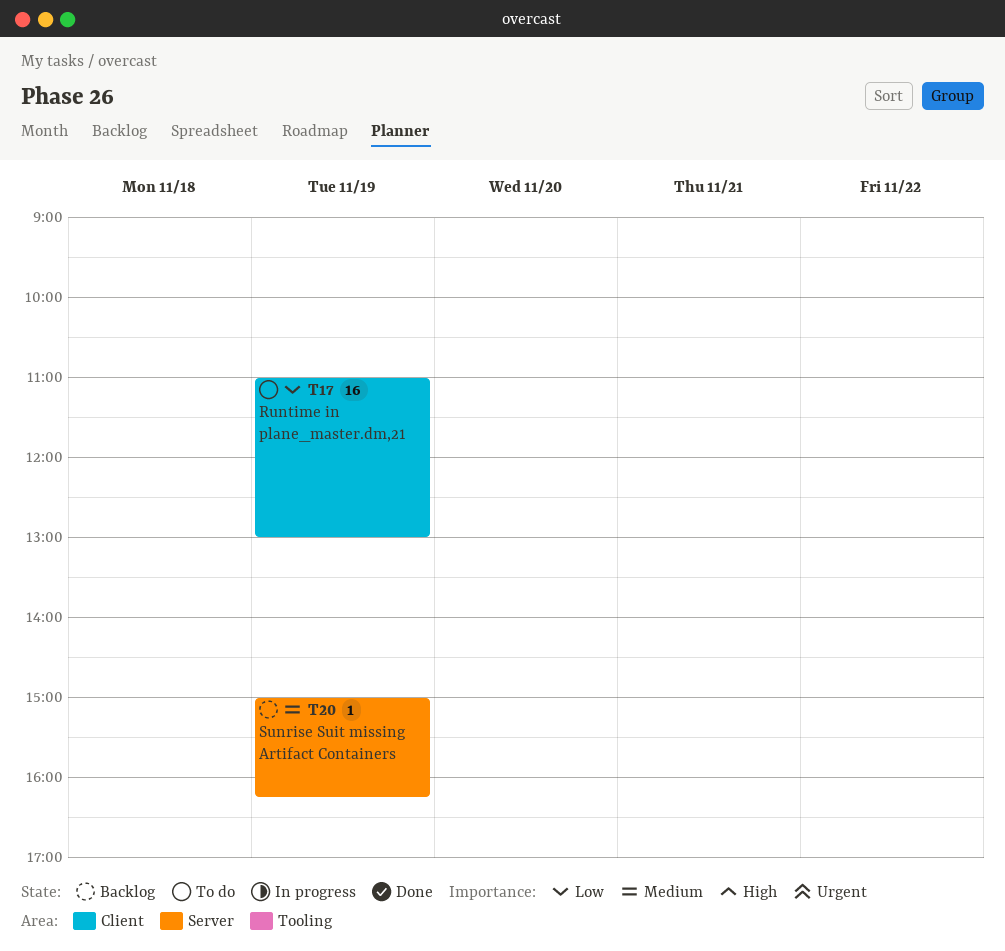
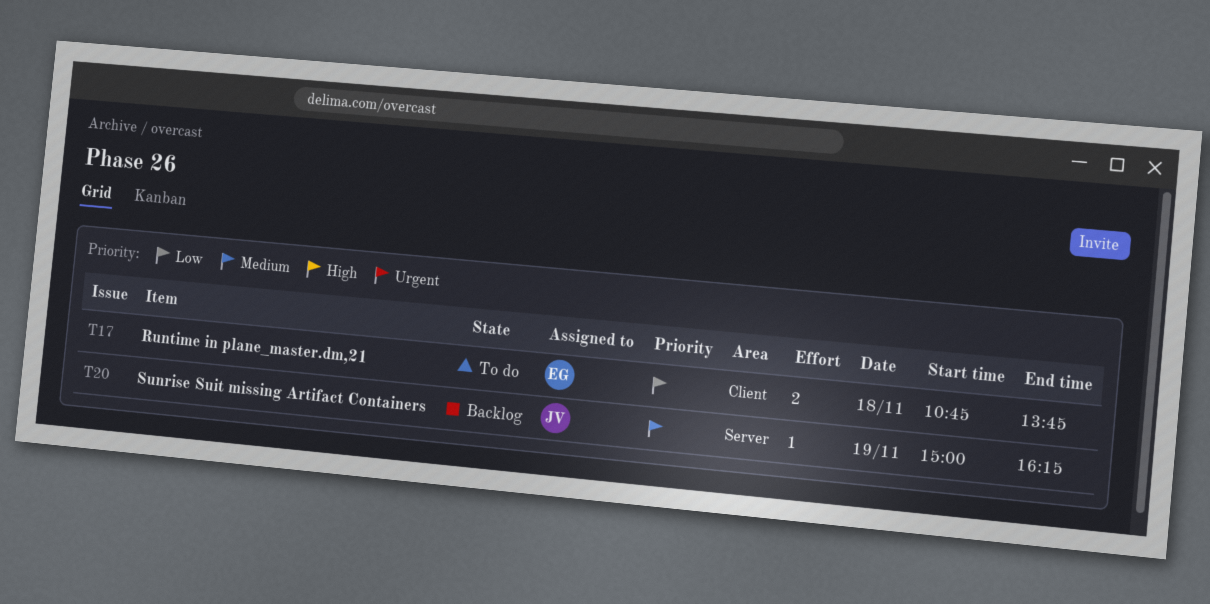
T17, estimate: 16 -> 2
T17, day: Nov 19 -> Nov 18
T17, begins: 11:00 -> 10:45
T17, ends: 13:00 -> 13:45

